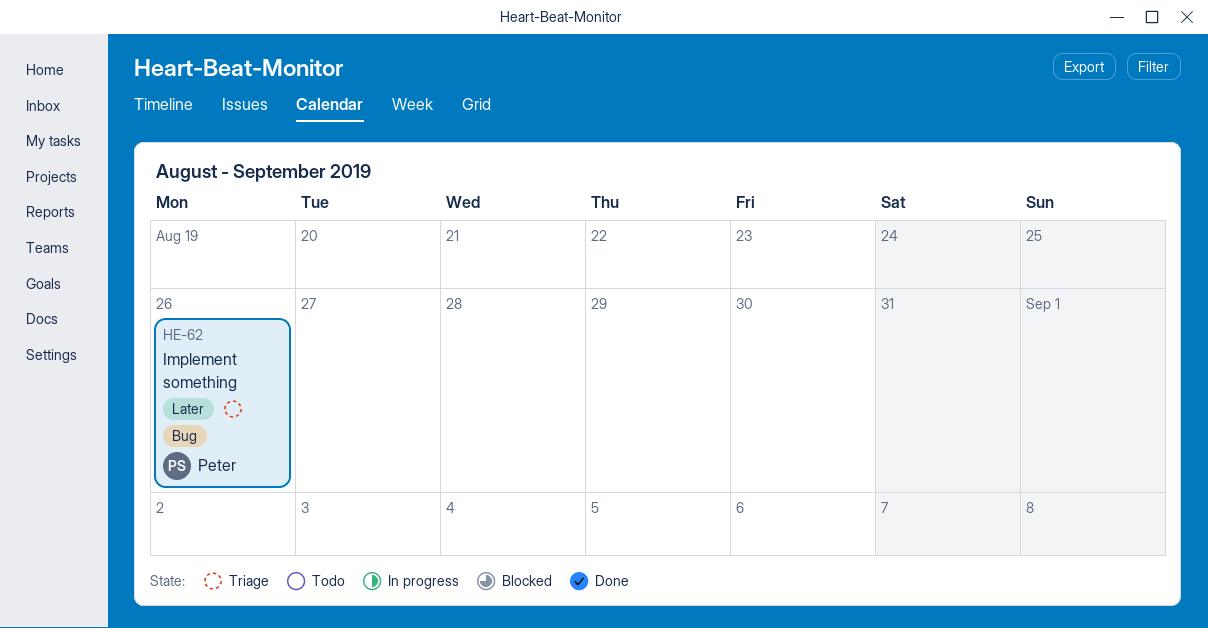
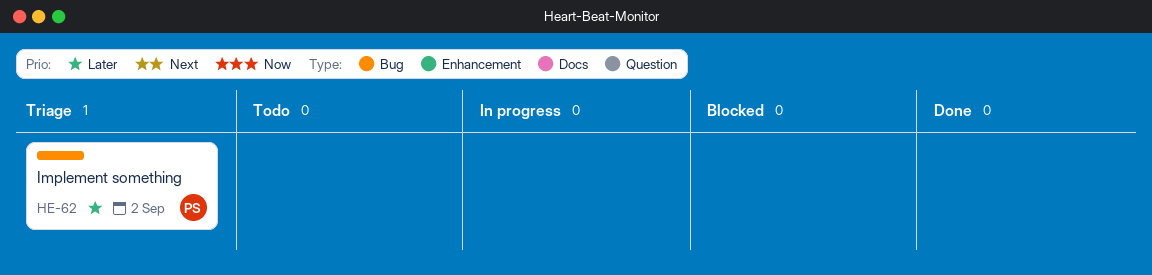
HE-62, due: Aug 26 -> Sep 2

